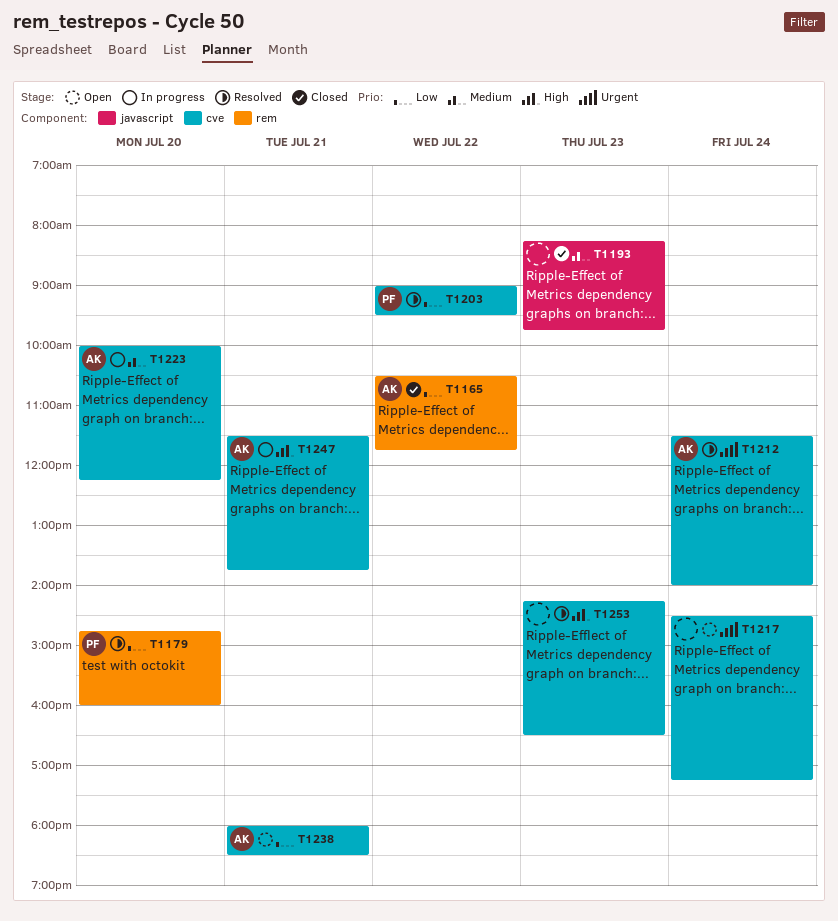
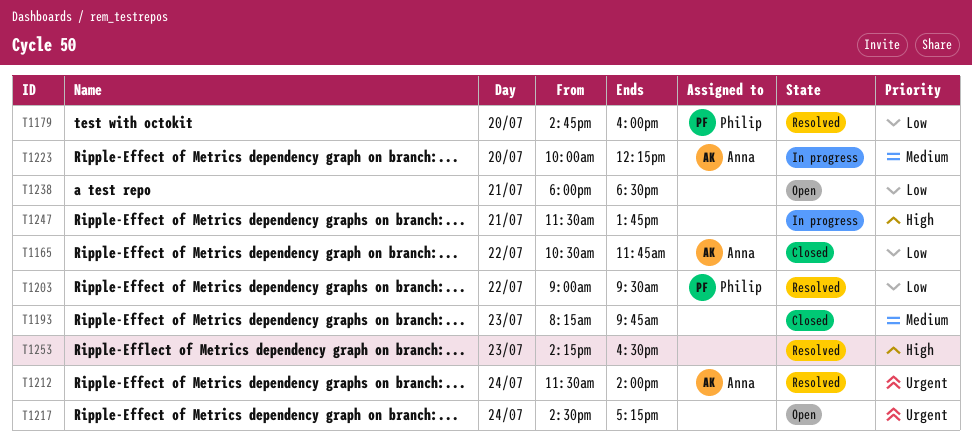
T1238, owner: Anna -> none
T1247, owner: Anna -> none

